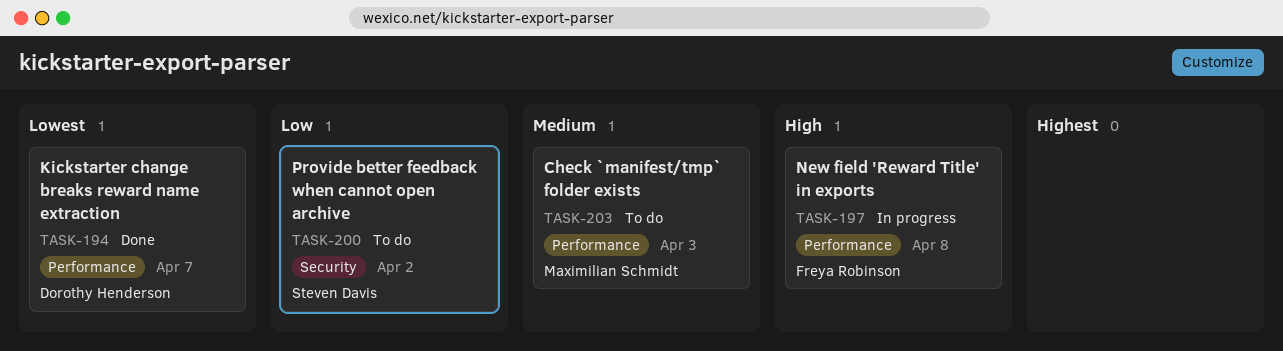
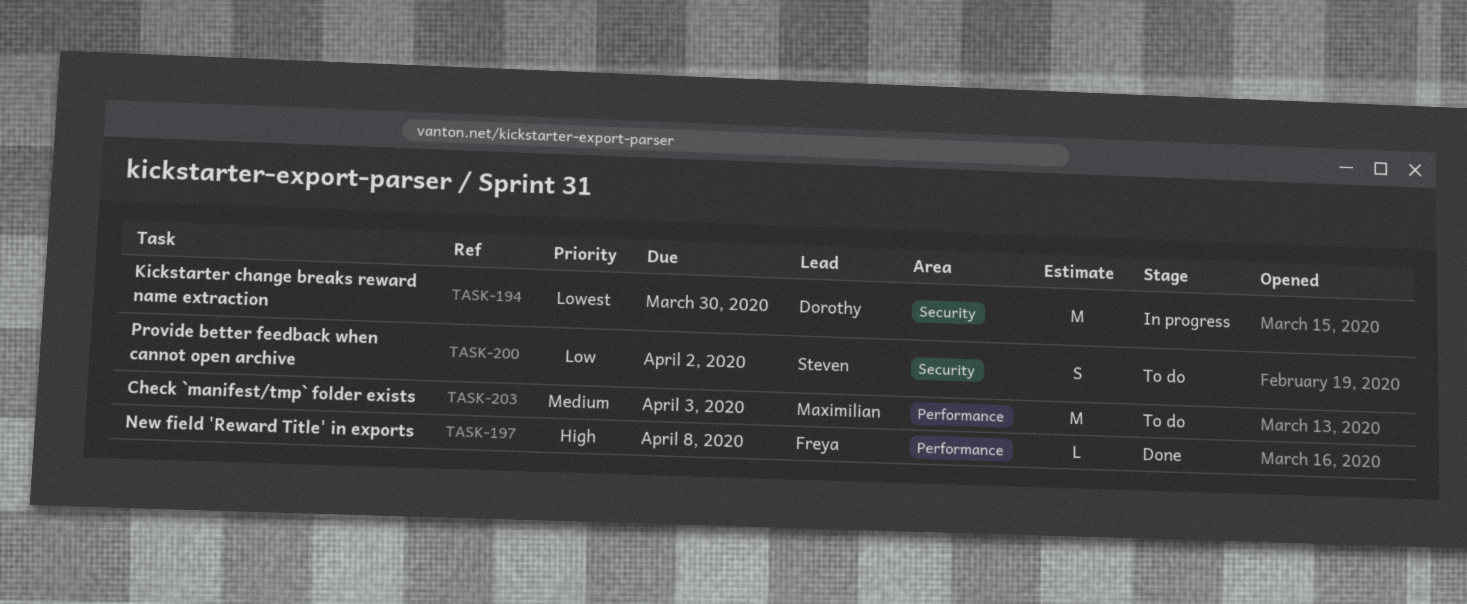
TASK-194, status: Done -> In progress
TASK-194, label: Performance -> Security
TASK-194, due: Apr 7 -> Mar 30
TASK-197, status: In progress -> Done

